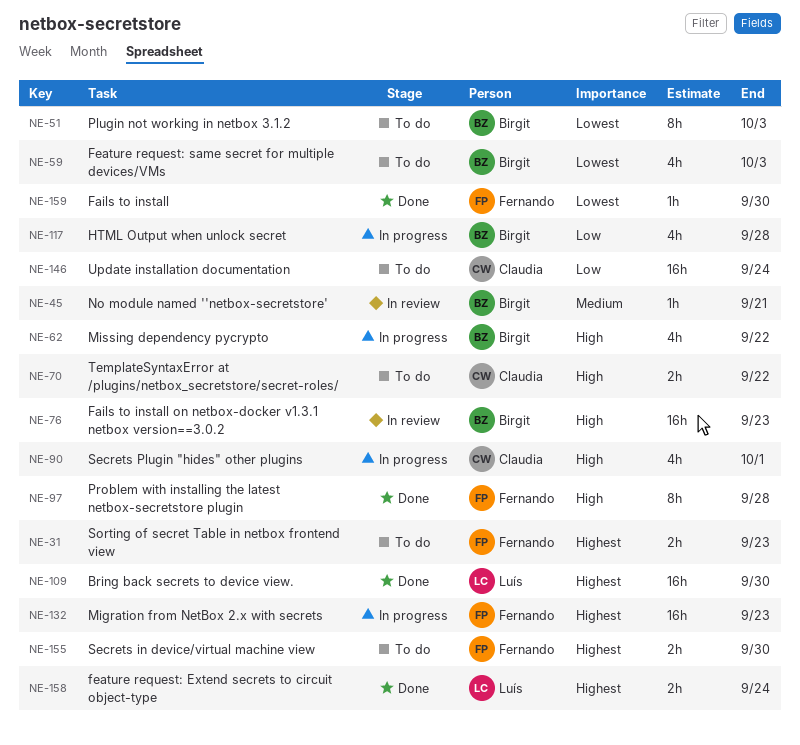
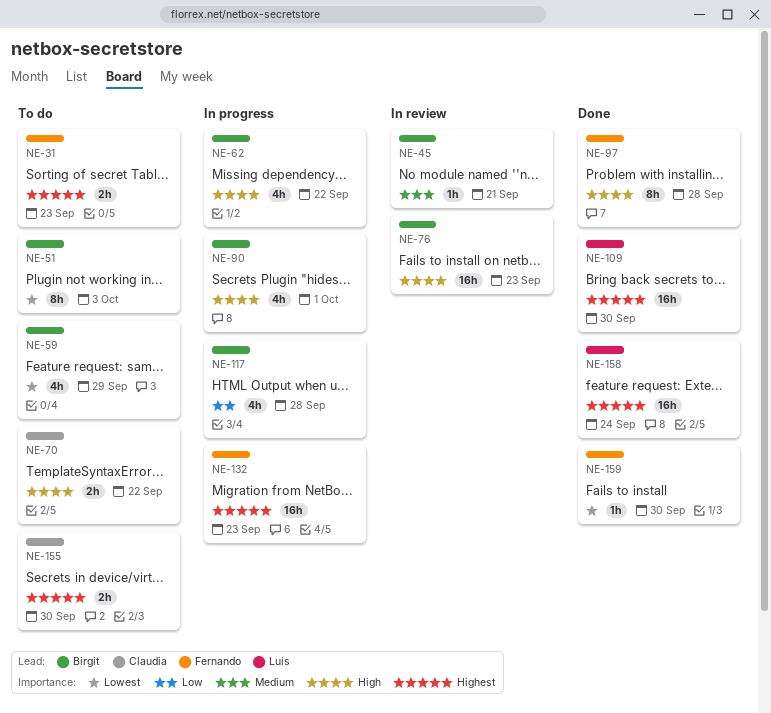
NE-59, due: Oct 3 -> Sep 29
NE-90, owner: Claudia -> Birgit
NE-146: present -> none
NE-155, owner: Fernando -> Claudia
NE-158, estimate: 2h -> 16h

